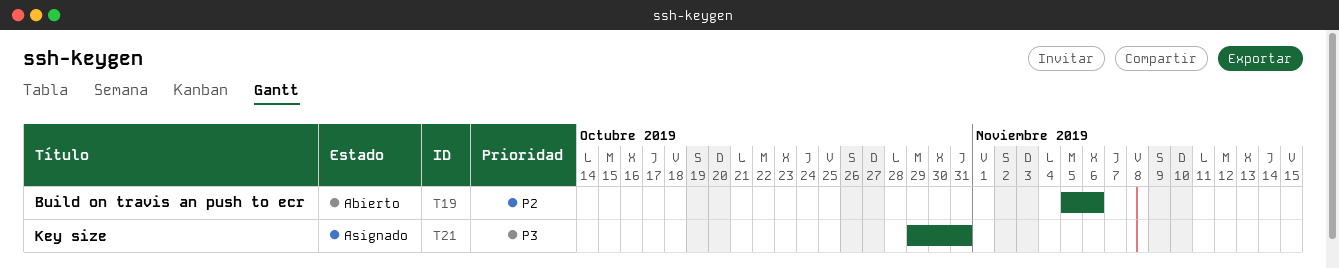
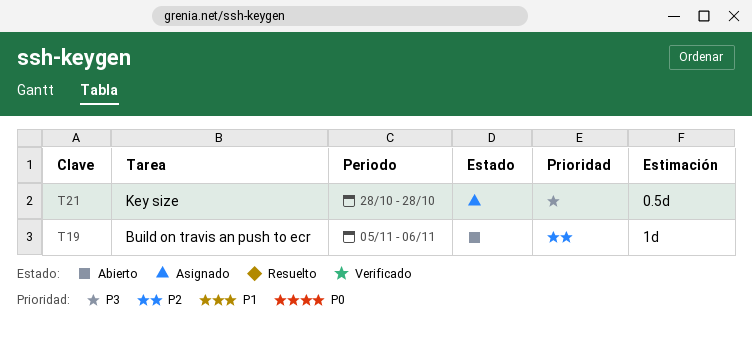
T21, start: Oct 29 -> Oct 28
T21, due: Oct 31 -> Oct 28

